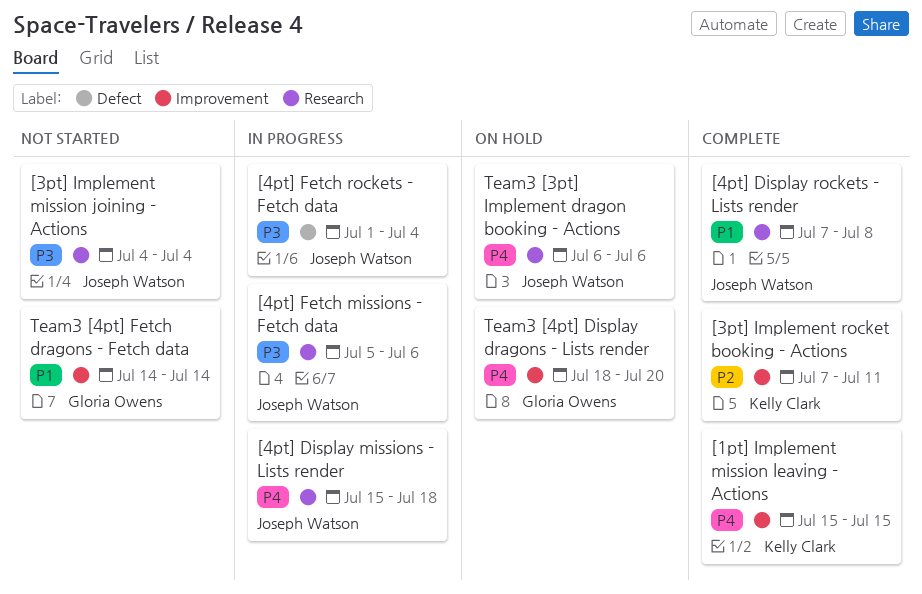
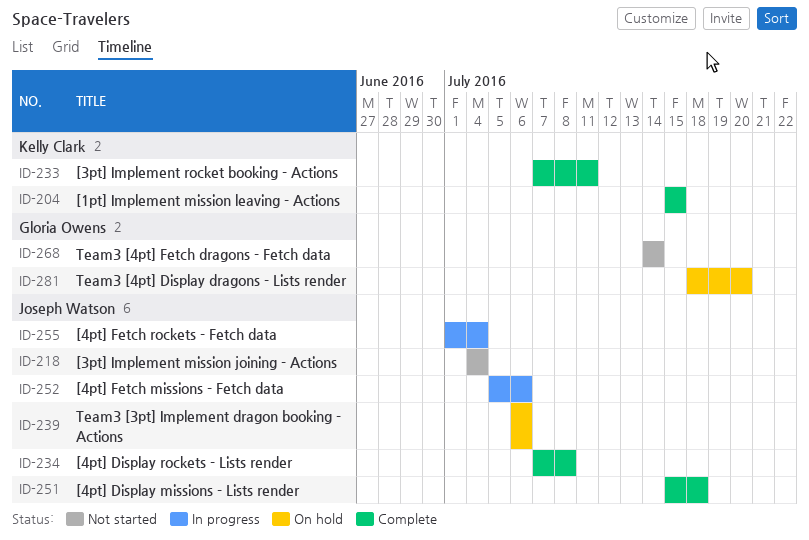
[4pt] Display missions - Lists render, status: In progress -> Complete

